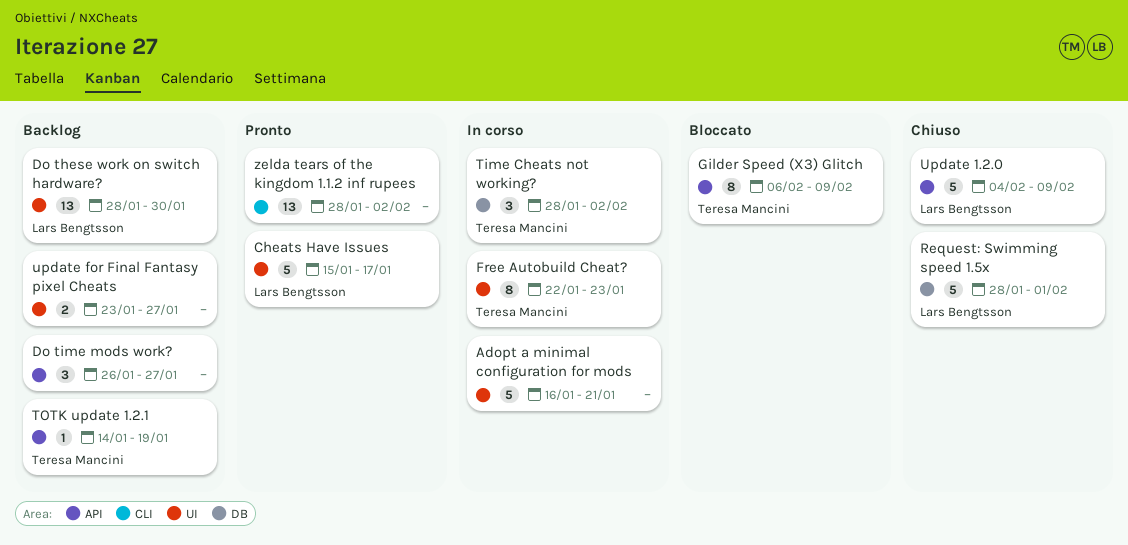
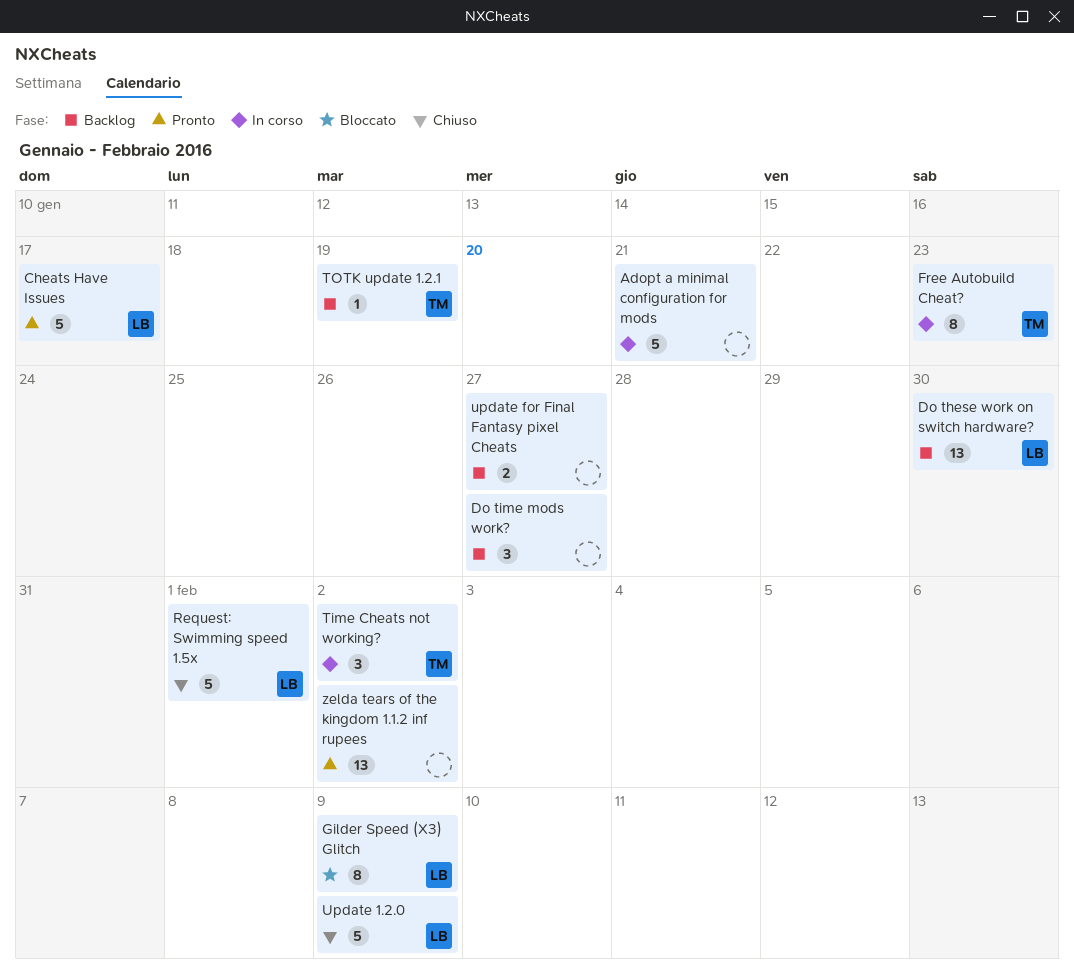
Gilder Speed (X3) Glitch, owner: Teresa Mancini -> Lars Bengtsson

